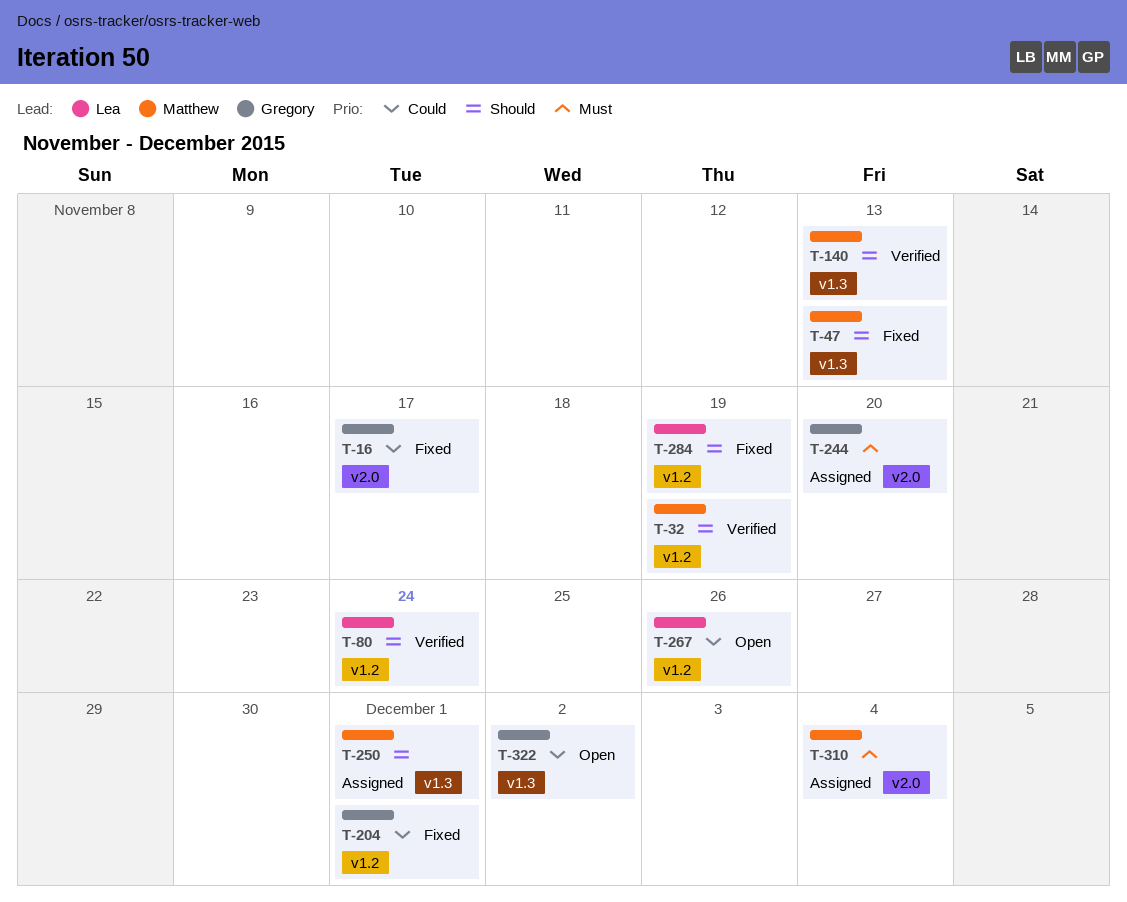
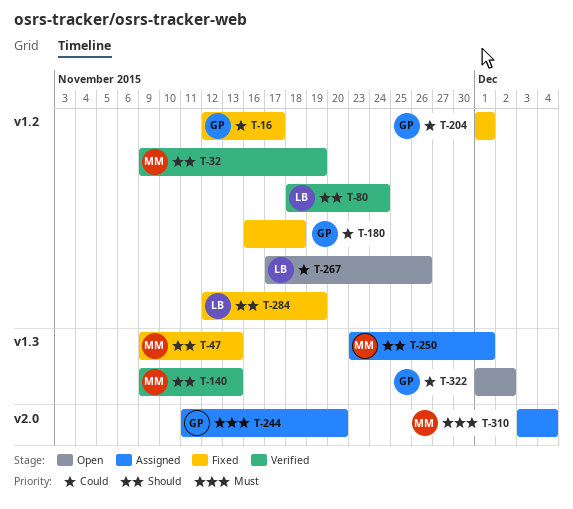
T-16, label: v2.0 -> v1.2
T-180: none -> present

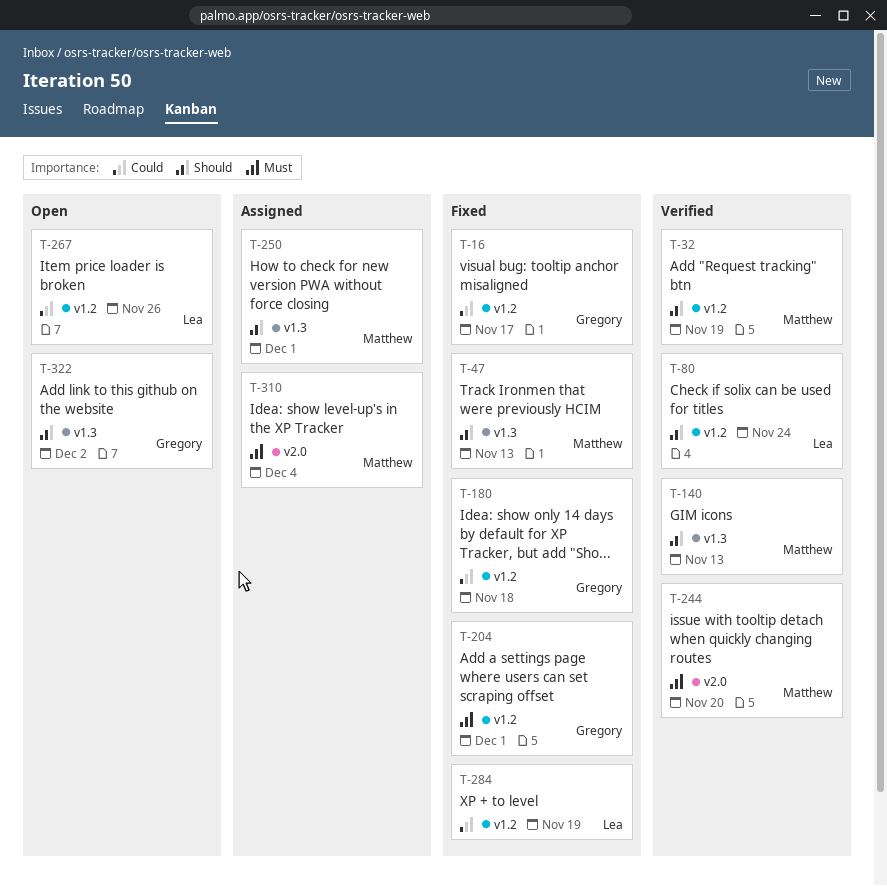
T-204, priority: Could -> Must
T-244, status: Assigned -> Verified
T-244, owner: Gregory -> Matthew
T-284, priority: Should -> Could
T-322, priority: Could -> Should

